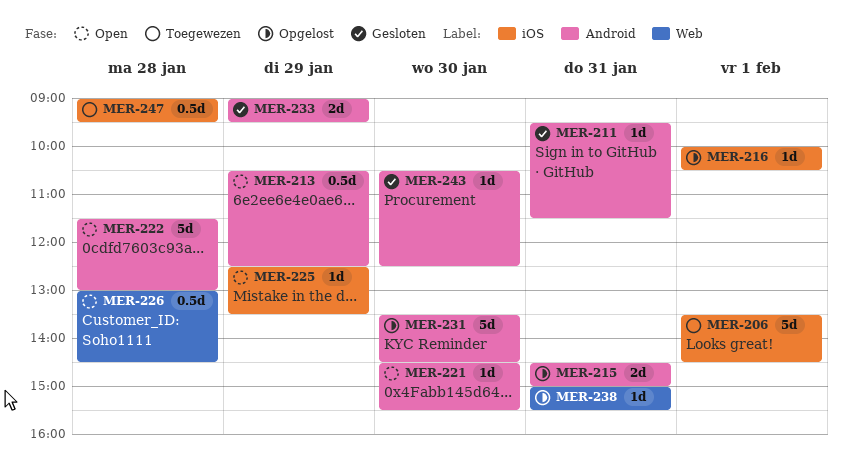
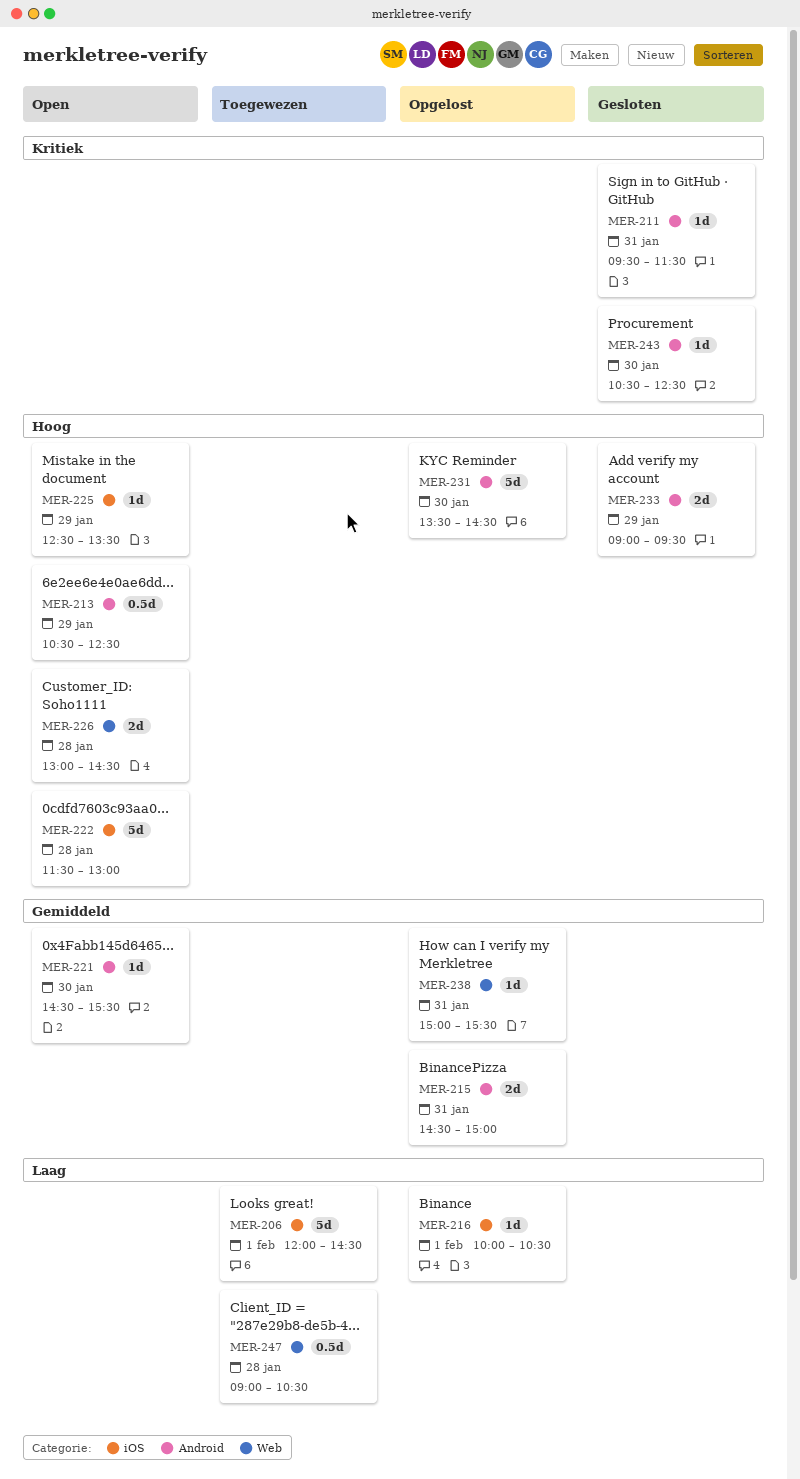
MER-206, begins: 13:30 -> 12:00
MER-222, label: Android -> iOS
MER-226, estimate: 0.5d -> 2d
MER-247, label: iOS -> Web
MER-247, ends: 09:30 -> 10:30

